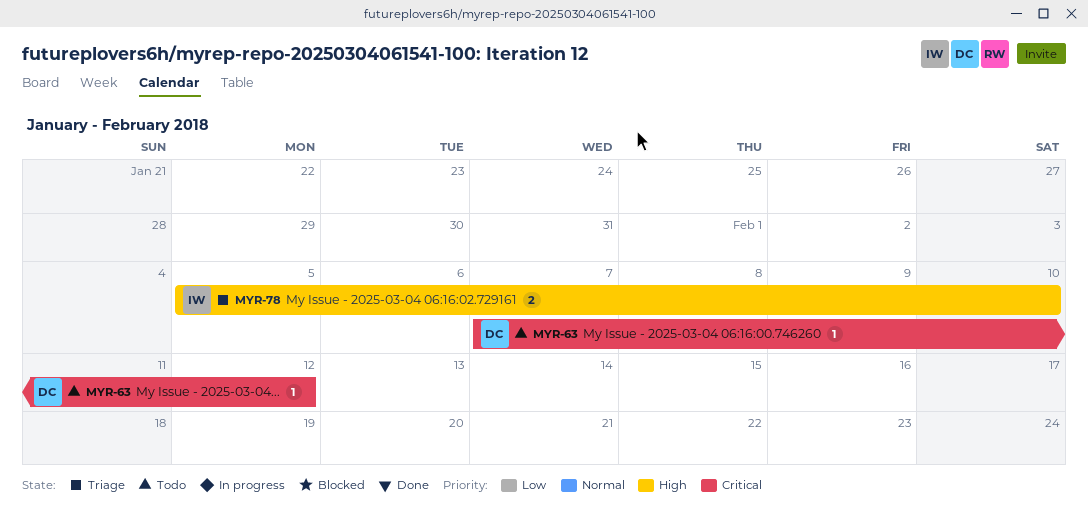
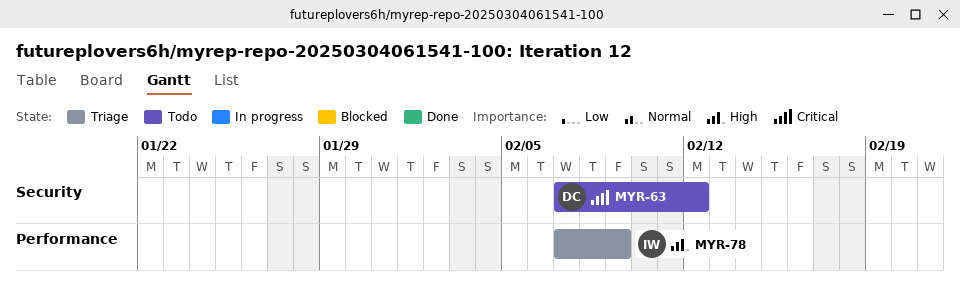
MYR-78, start: Feb 5 -> Feb 7
MYR-78, due: Feb 10 -> Feb 9

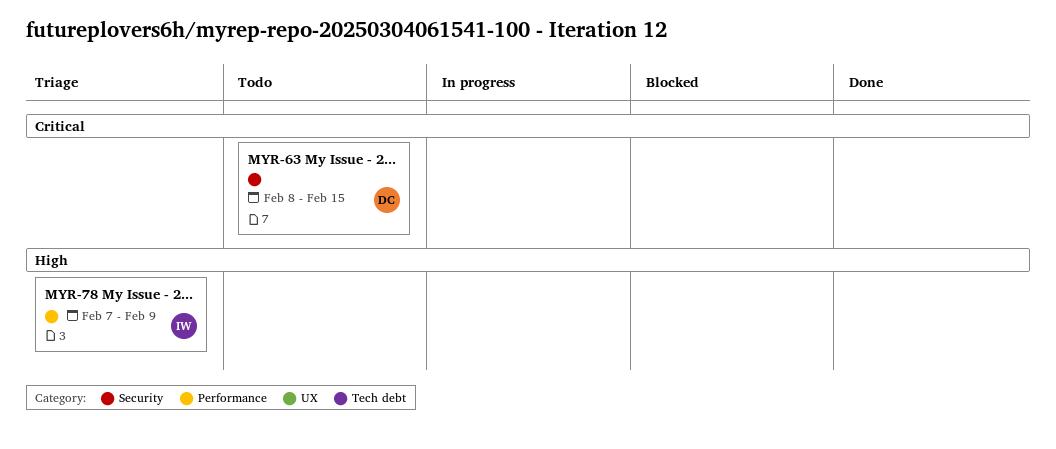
MYR-63, start: Feb 7 -> Feb 8
MYR-63, due: Feb 12 -> Feb 15

